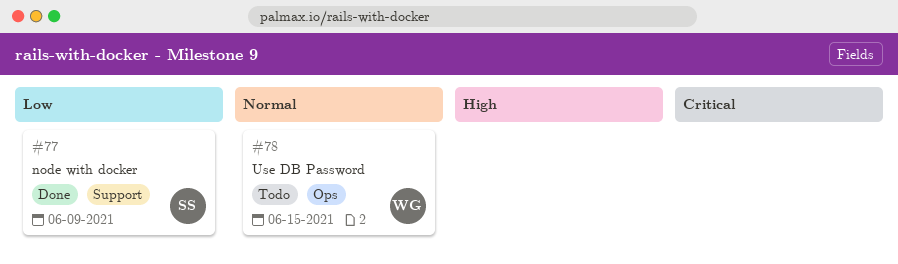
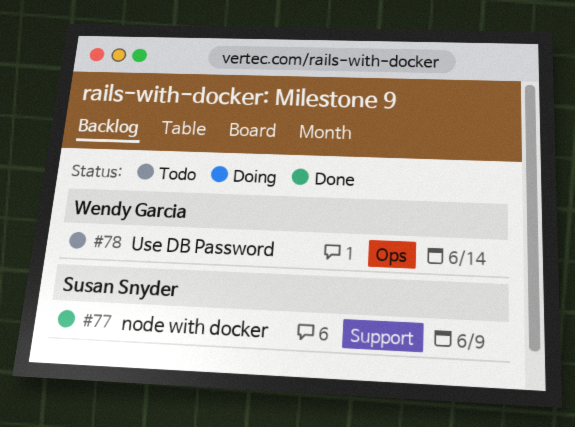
#78, due: Jun 15 -> Jun 14

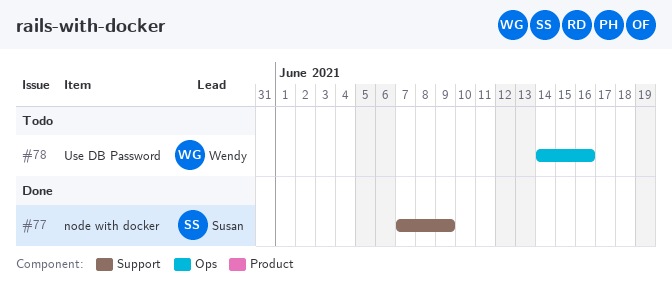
#78, due: Jun 14 -> Jun 16

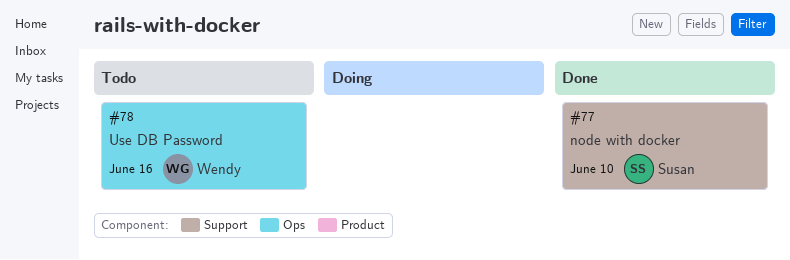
#77, due: Jun 9 -> Jun 10

